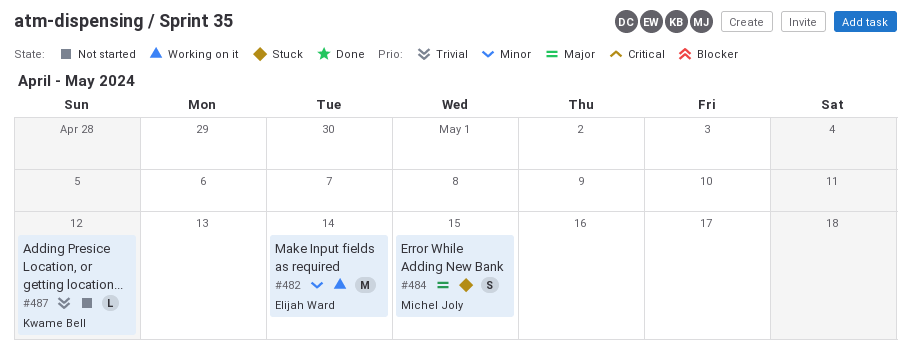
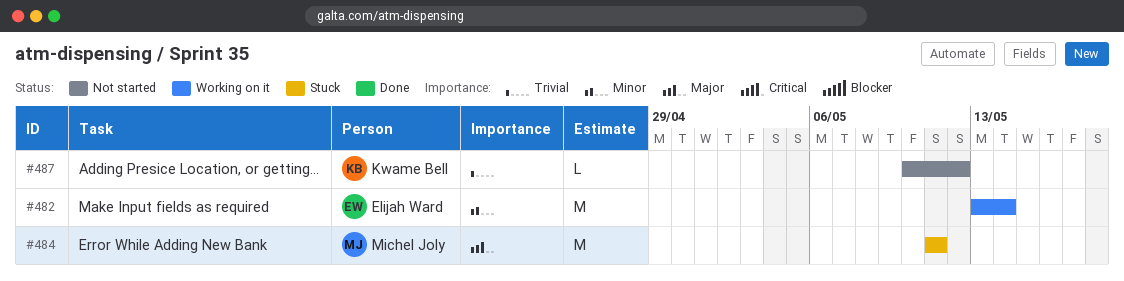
#484, estimate: S -> M
#484, due: May 15 -> May 11

